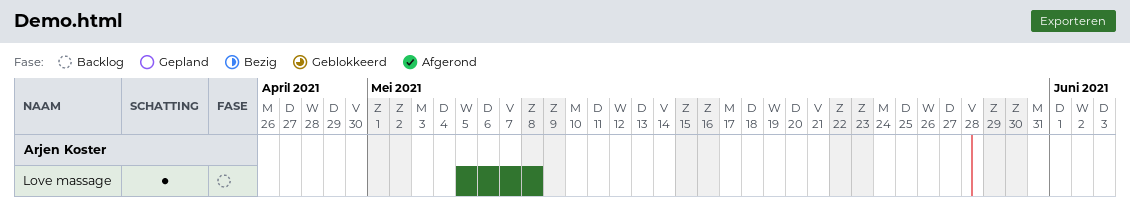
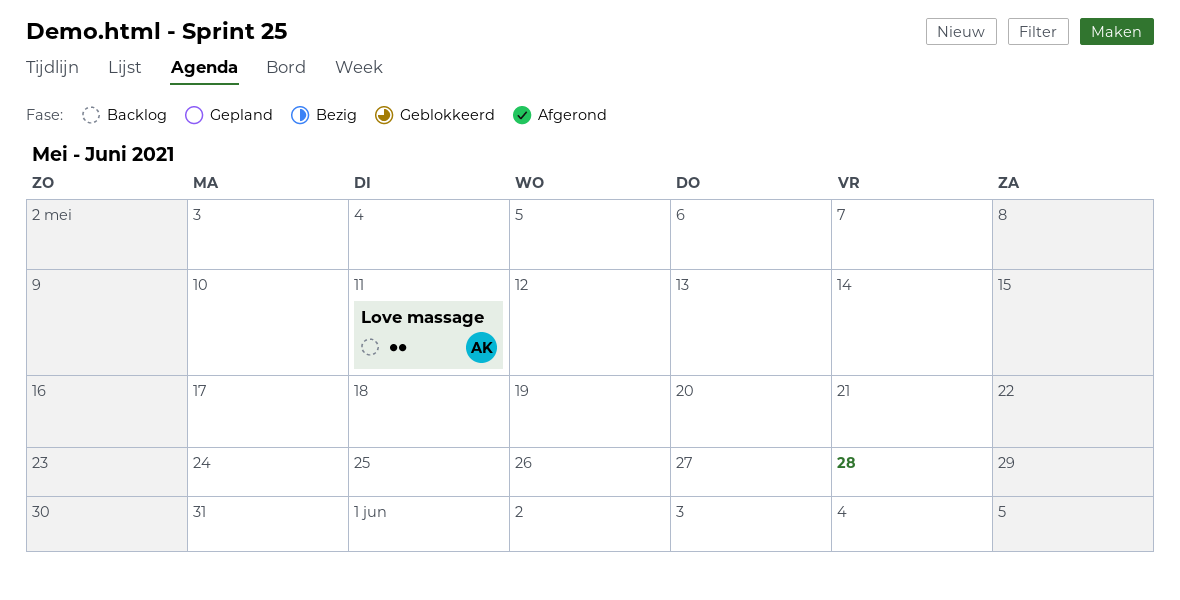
Love massage, estimate: 1 -> 2
Love massage, due: May 8 -> May 11

